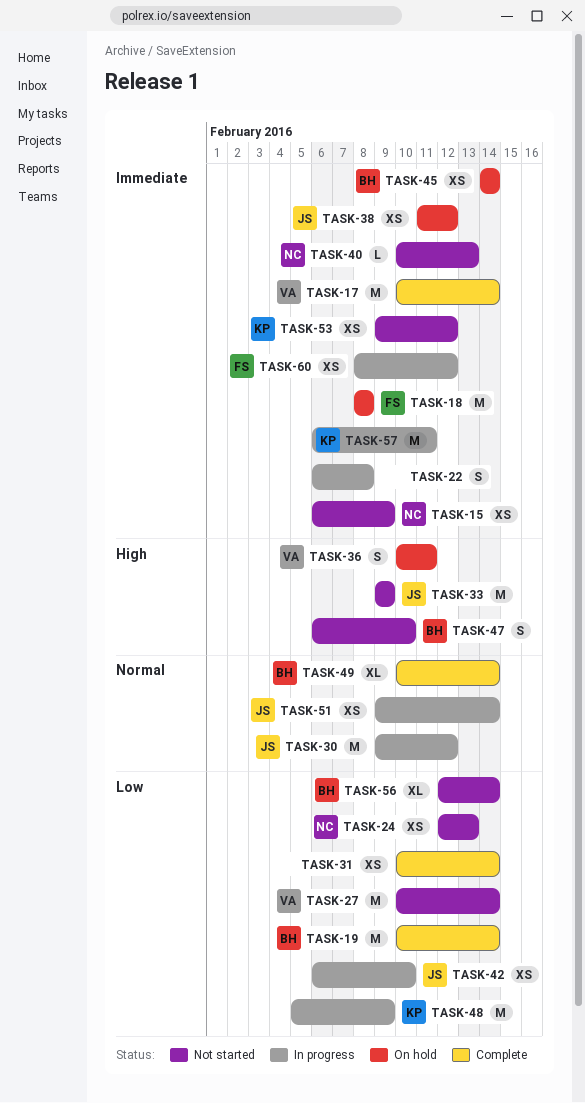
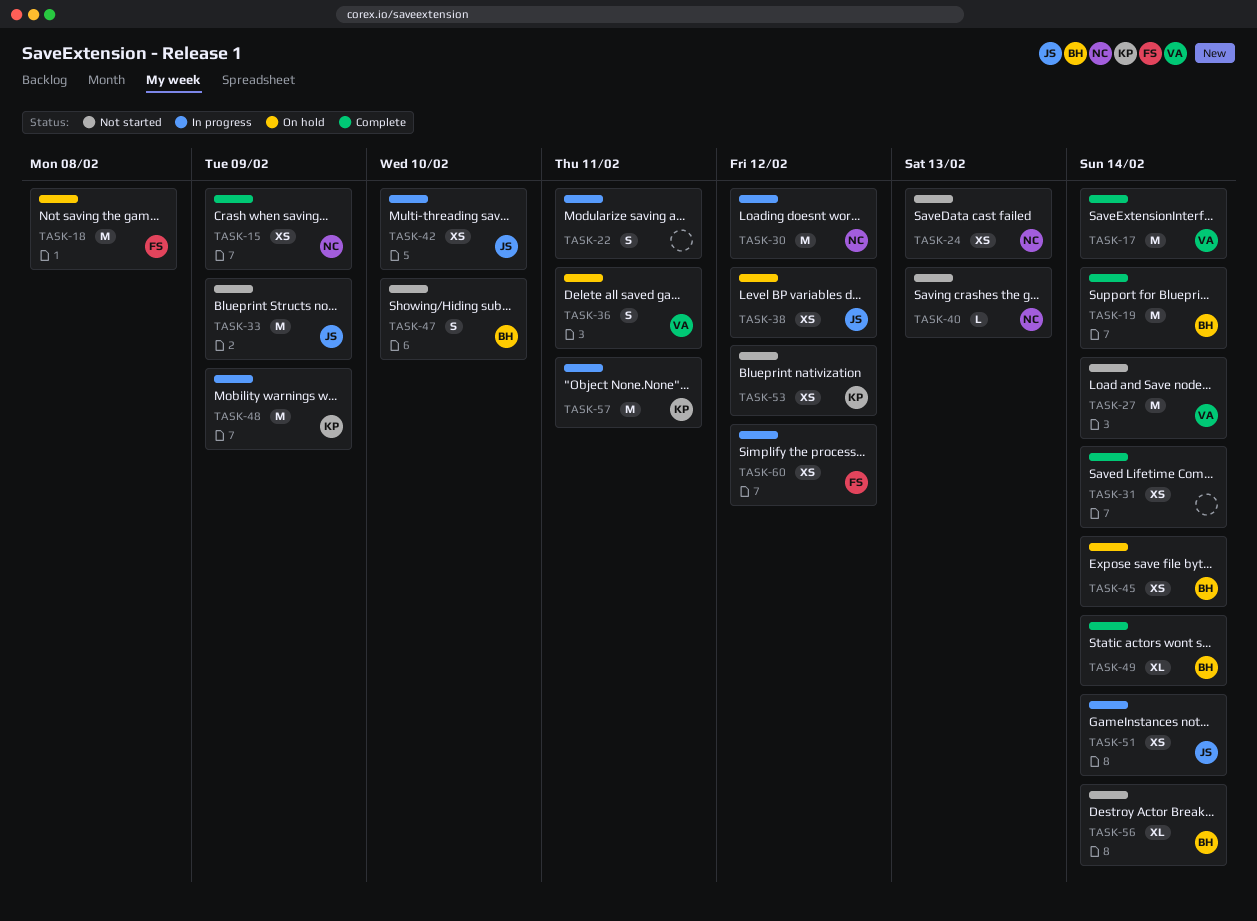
TASK-15, status: Not started -> Complete
TASK-22, due: Feb 8 -> Feb 11
TASK-30, owner: JS -> NC

